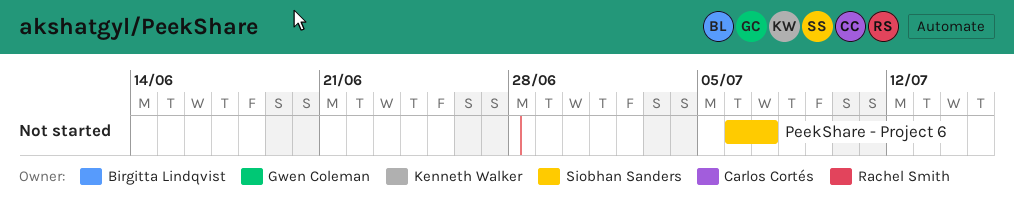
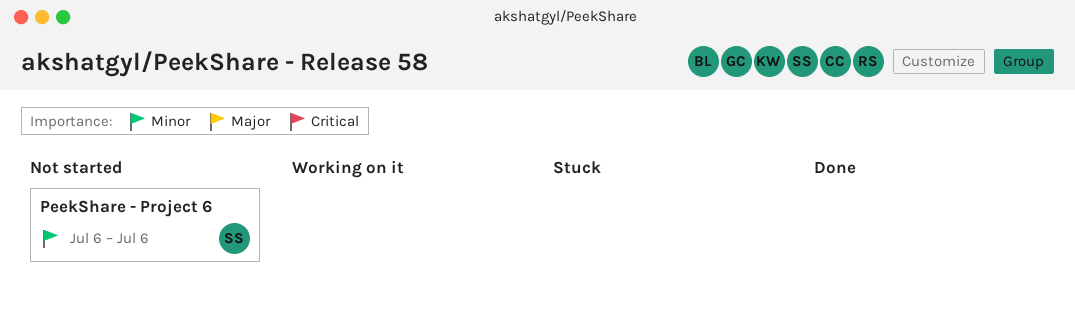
PeekShare - Project 6, due: Jul 7 -> Jul 6

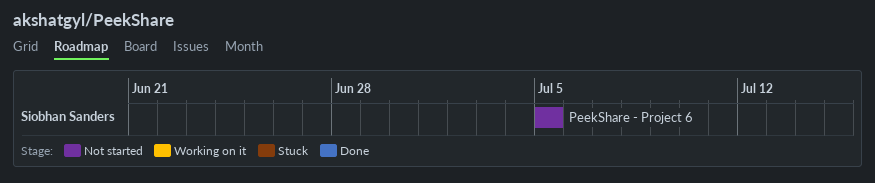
PeekShare - Project 6, start: Jul 6 -> Jul 5
PeekShare - Project 6, due: Jul 6 -> Jul 5

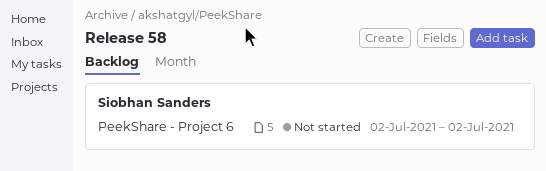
PeekShare - Project 6, start: Jul 5 -> Jul 2
PeekShare - Project 6, due: Jul 5 -> Jul 2

